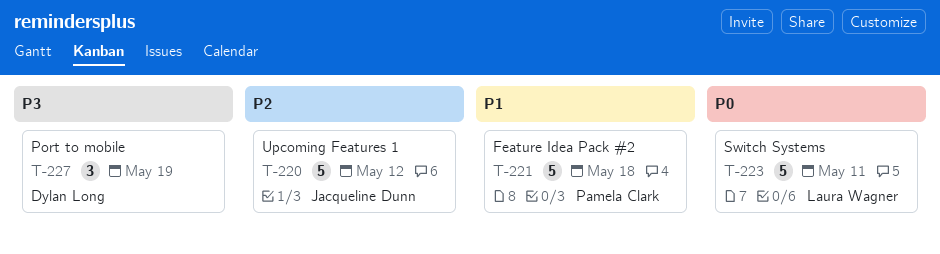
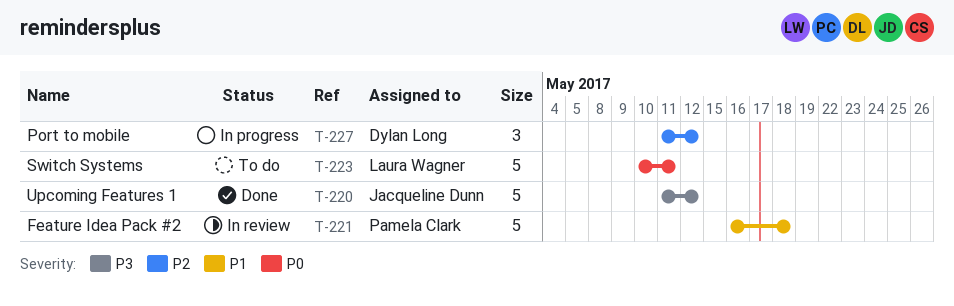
T-220, priority: P2 -> P3
T-227, priority: P3 -> P2
T-227, due: May 19 -> May 12

